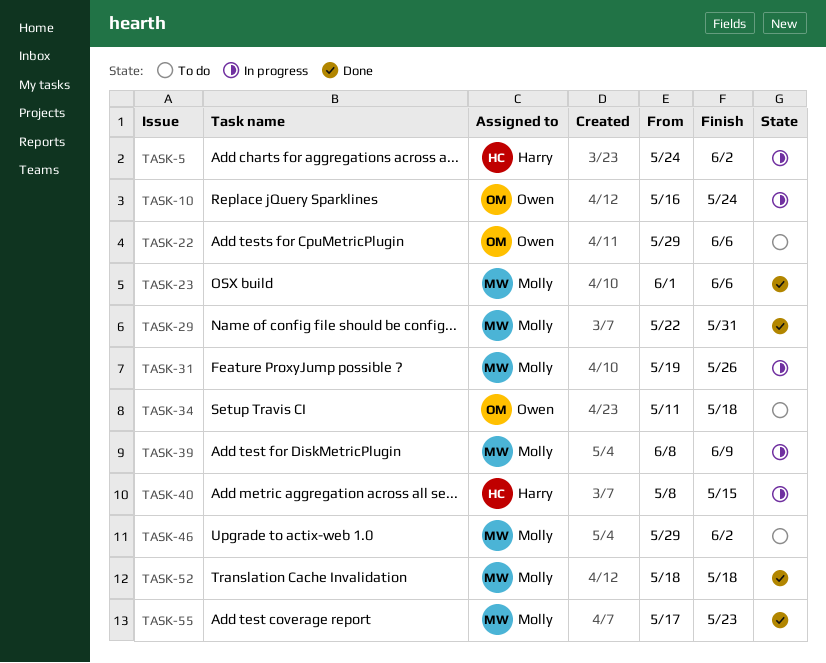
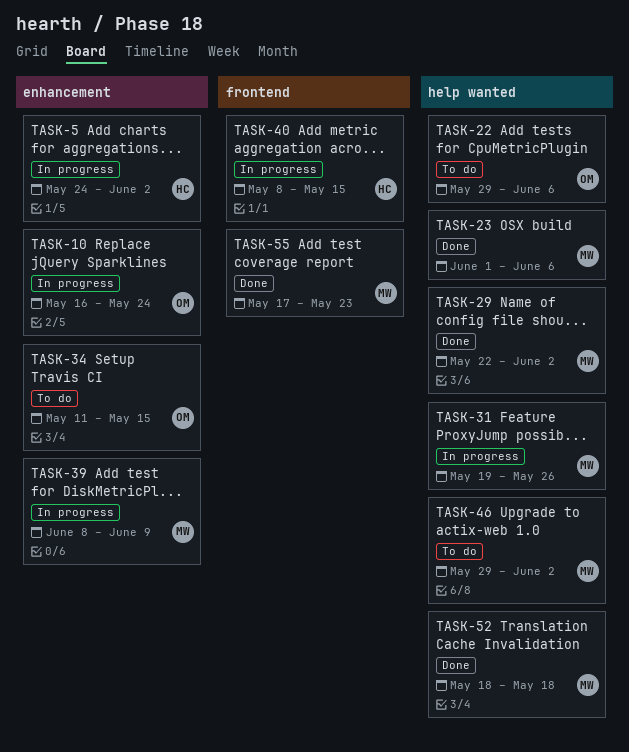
TASK-29, due: May 31 -> Jun 2
TASK-34, due: May 18 -> May 15

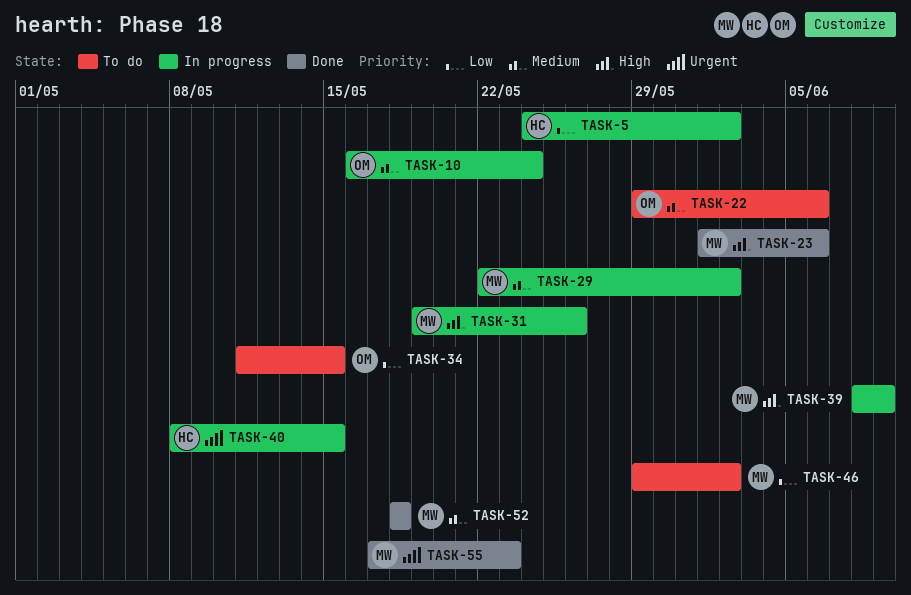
TASK-29, status: Done -> In progress

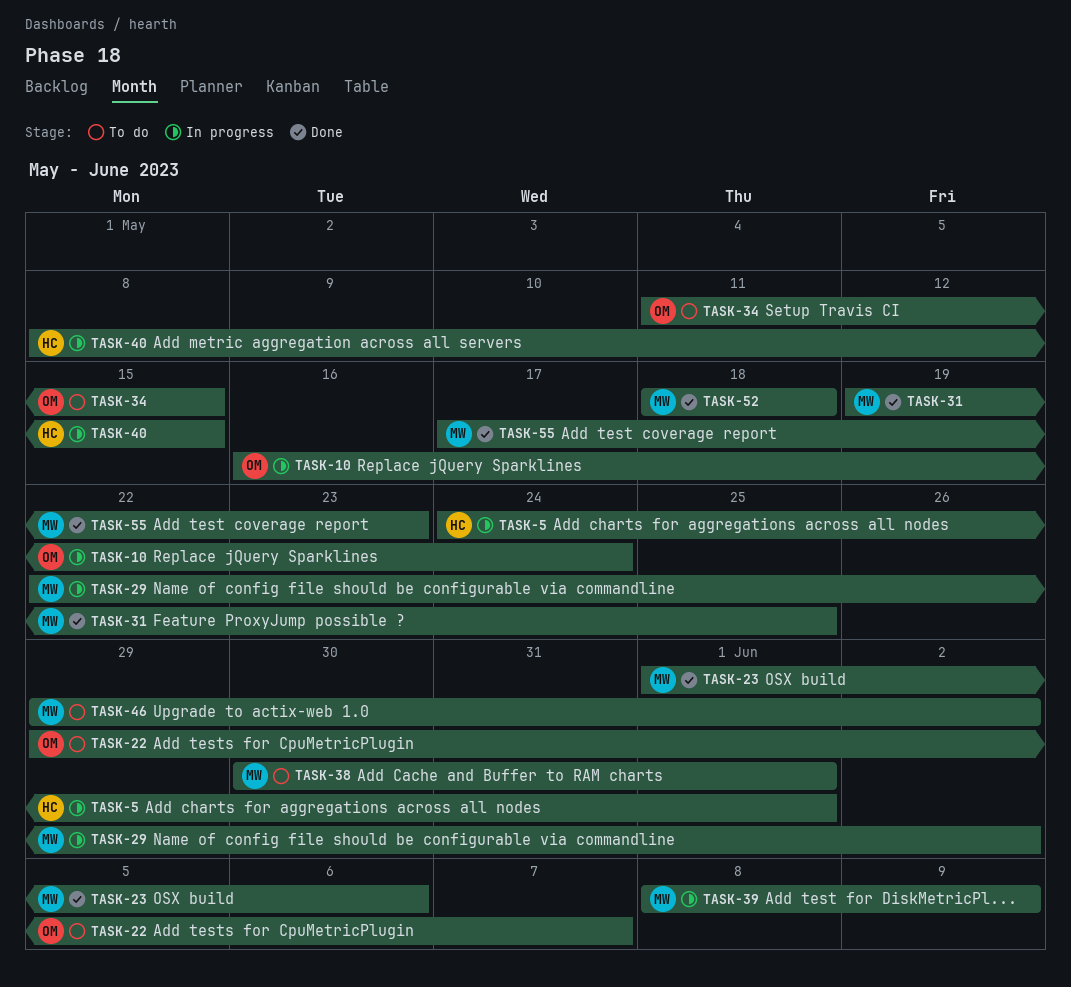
TASK-5, due: Jun 2 -> Jun 1
TASK-22, due: Jun 6 -> Jun 7
TASK-31, status: In progress -> Done
TASK-31, due: May 26 -> May 25
TASK-38: none -> present

